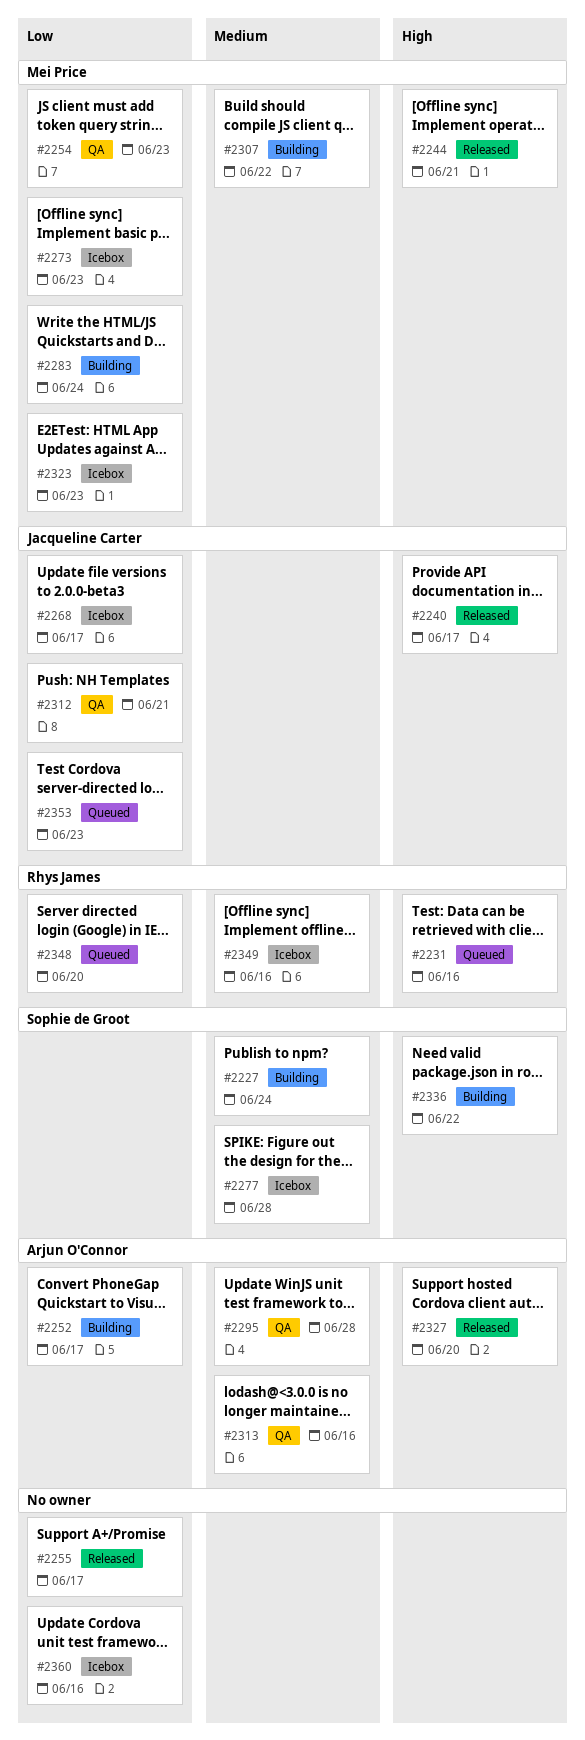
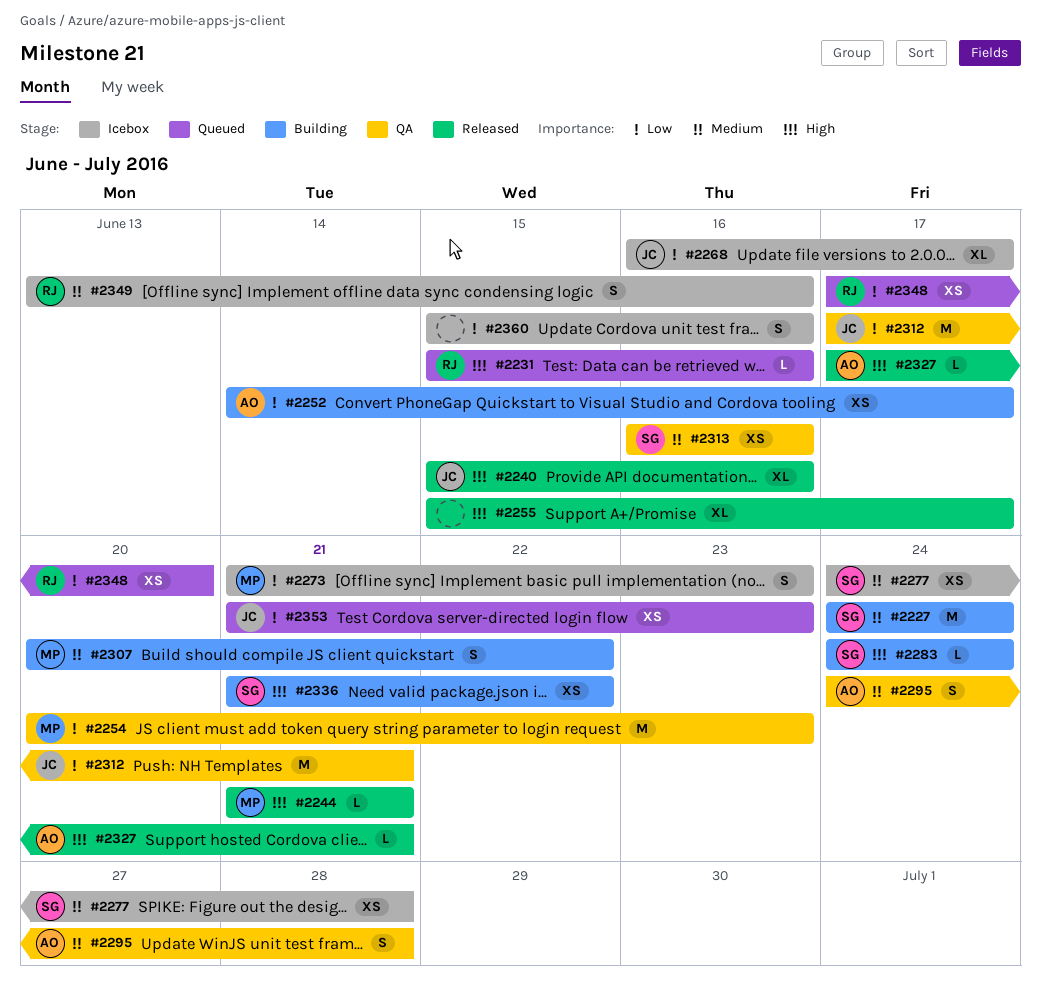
#2240, due: Jun 17 -> Jun 16
#2255, priority: Low -> High
#2283, owner: Mei Price -> Sophie de Groot
#2283, priority: Low -> High
#2313, owner: Arjun O'Connor -> Sophie de Groot
#2323: present -> none
#2327, due: Jun 20 -> Jun 21

